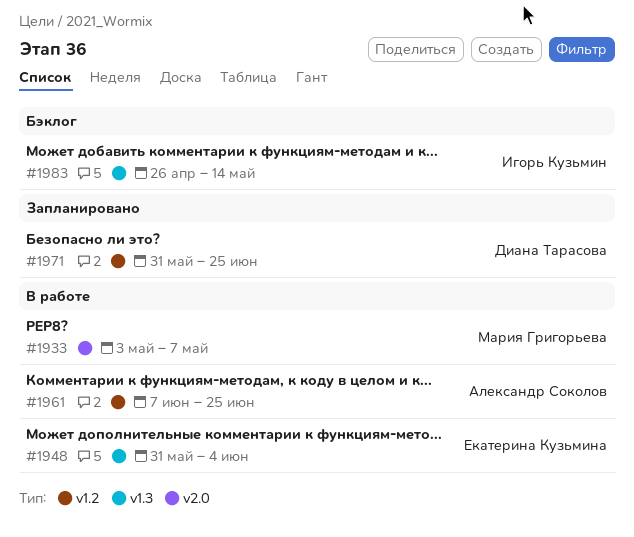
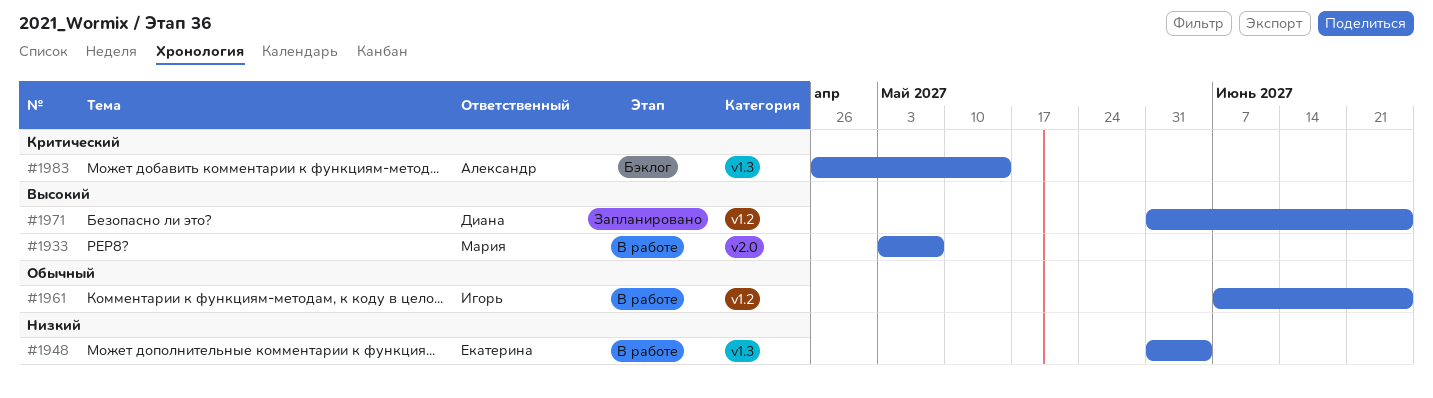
#1961, owner: Александр Соколов -> Игорь Кузьмин
#1983, owner: Игорь Кузьмин -> Александр Соколов

